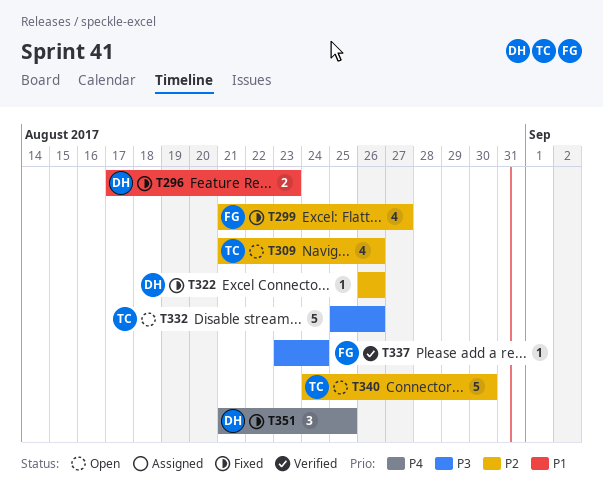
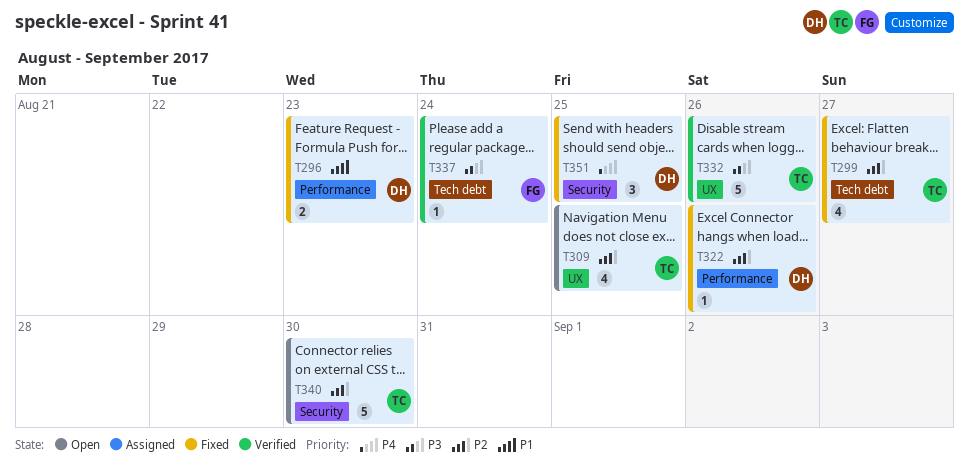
T299, owner: FG -> TC
T309, due: Aug 26 -> Aug 25
T332, status: Open -> Verified

